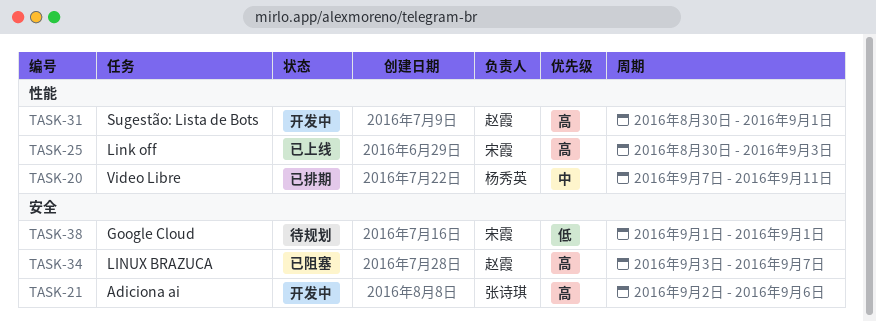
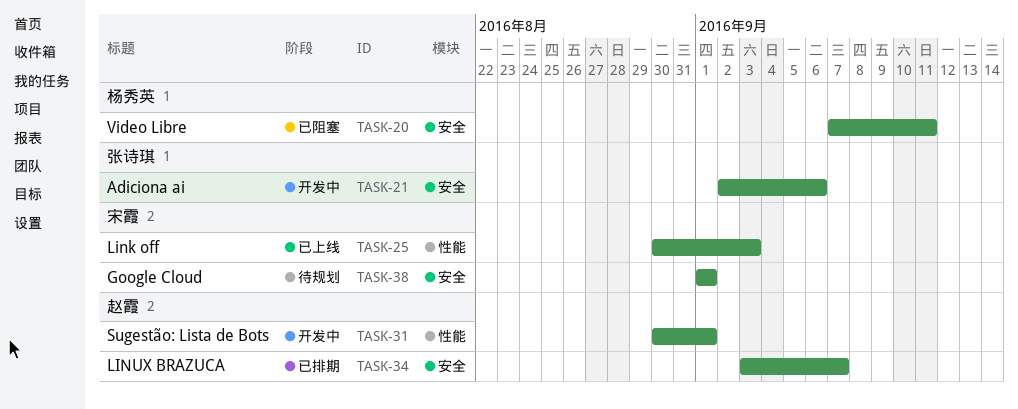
TASK-20, status: 已排期 -> 已阻塞
TASK-20, label: 性能 -> 安全
TASK-34, status: 已阻塞 -> 已排期

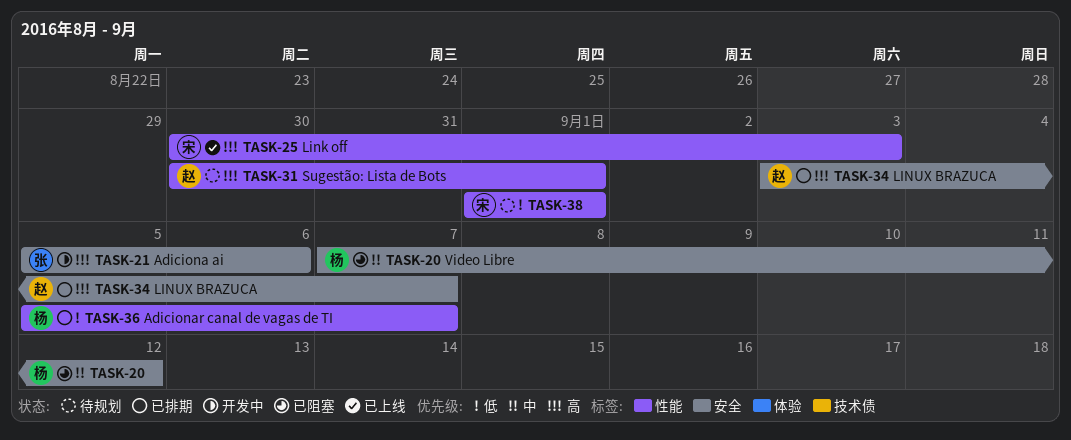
TASK-20, due: Sep 11 -> Sep 12
TASK-21, start: Sep 2 -> Sep 5
TASK-31, status: 开发中 -> 待规划
TASK-36: none -> present
TASK-38, label: 安全 -> 性能

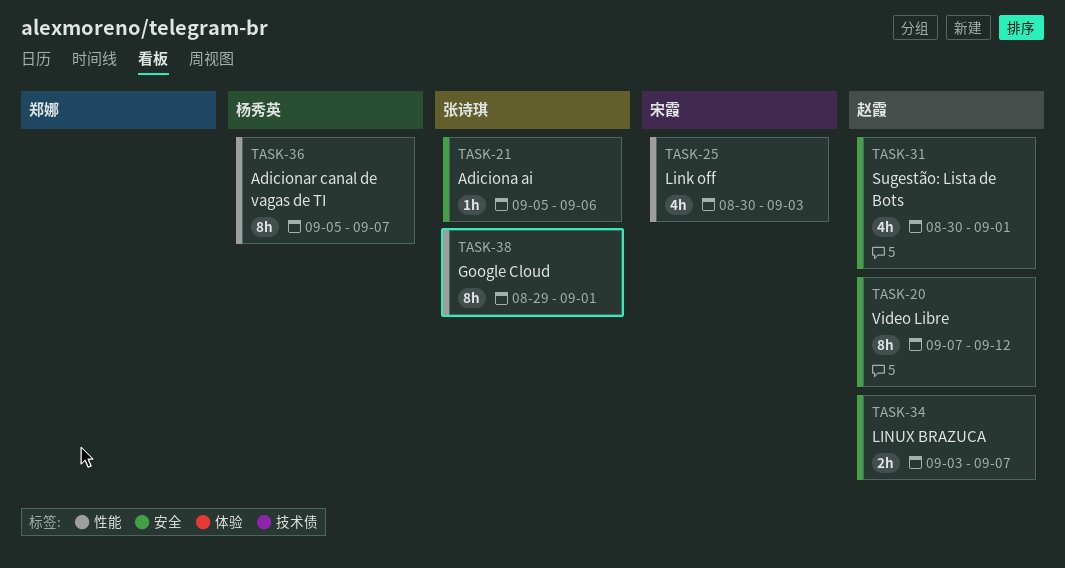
TASK-20, owner: 杨秀英 -> 赵霞
TASK-31, label: 性能 -> 安全
TASK-38, owner: 宋霞 -> 张诗琪
TASK-38, start: Sep 1 -> Aug 29

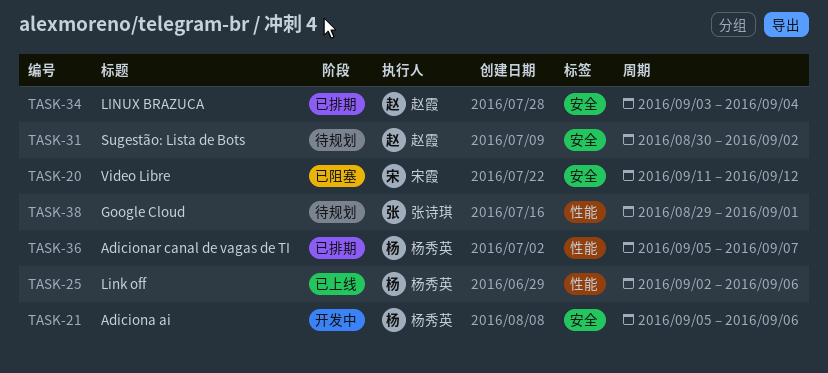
TASK-20, owner: 赵霞 -> 宋霞
TASK-20, start: Sep 7 -> Sep 11
TASK-21, owner: 张诗琪 -> 杨秀英
TASK-25, owner: 宋霞 -> 杨秀英
TASK-25, start: Aug 30 -> Sep 2
TASK-25, due: Sep 3 -> Sep 6
TASK-31, due: Sep 1 -> Sep 2
TASK-34, due: Sep 7 -> Sep 4

